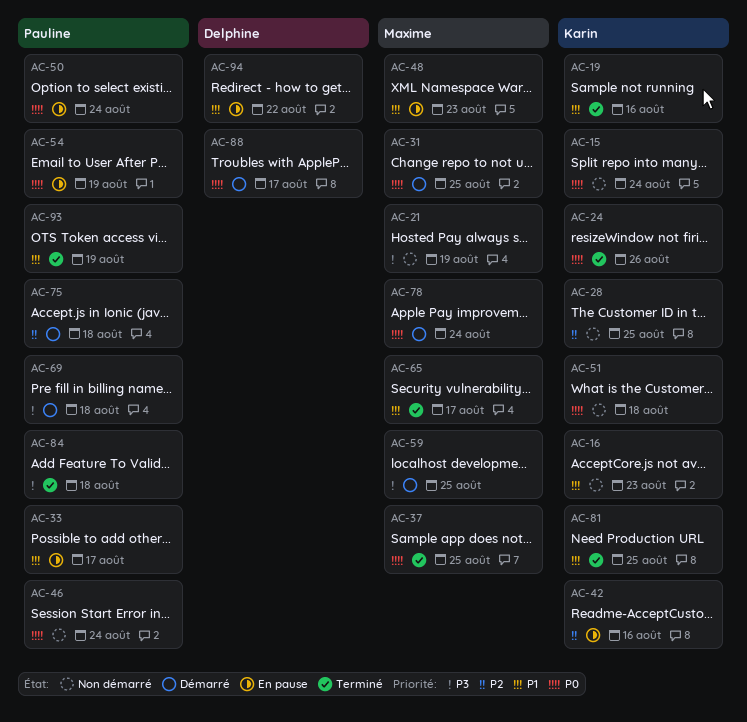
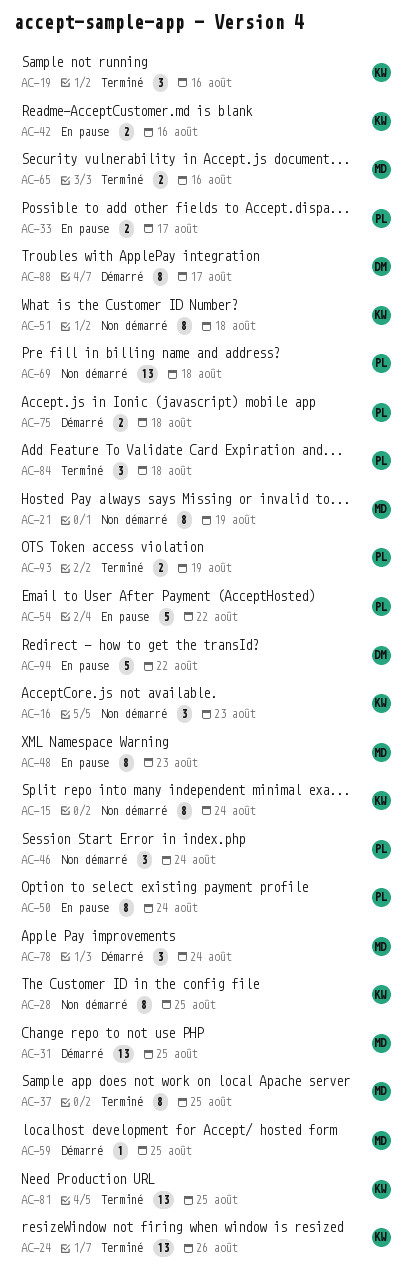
AC-54, due: Aug 19 -> Aug 22
AC-65, due: Aug 17 -> Aug 16
AC-69, status: Démarré -> Non démarré

